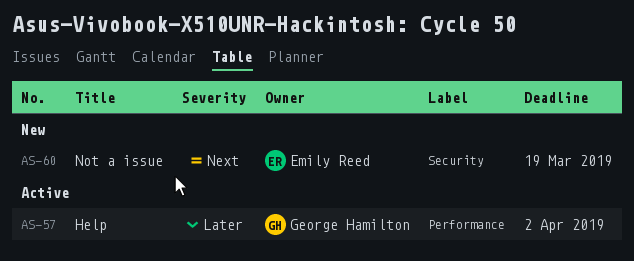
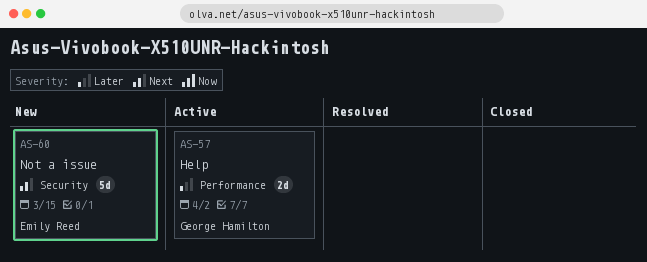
AS-60, due: Mar 19 -> Mar 15

